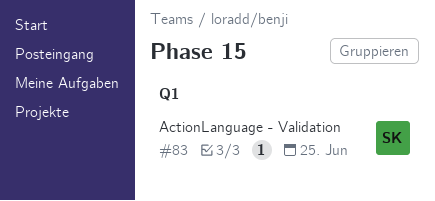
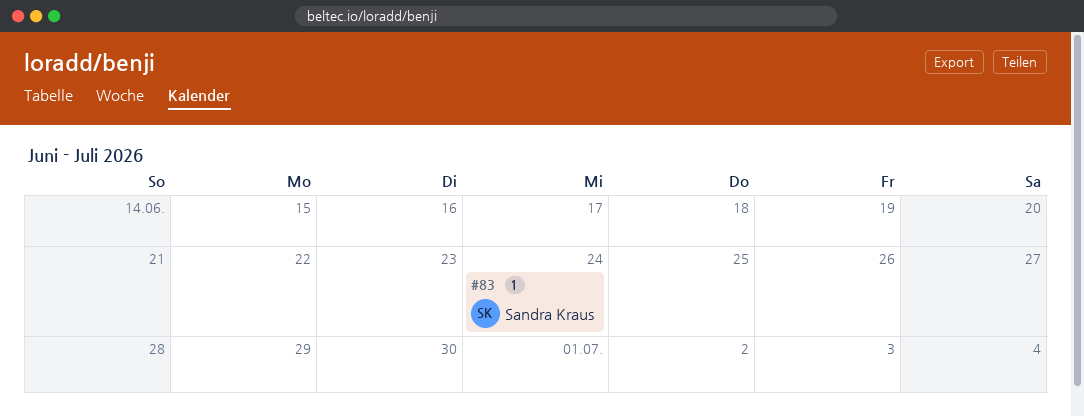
#83, due: Jun 25 -> Jun 24

